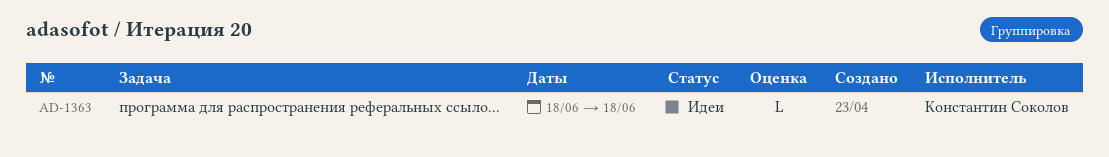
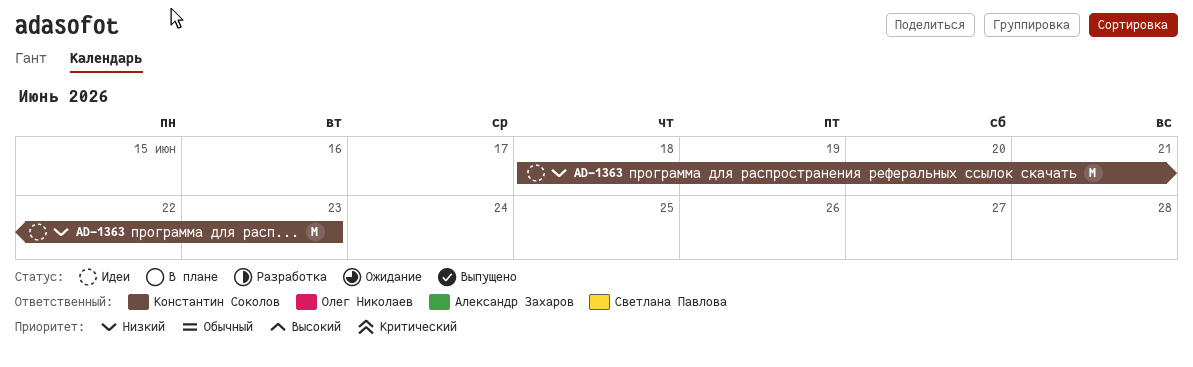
AD-1363, estimate: L -> M
AD-1363, due: Jun 18 -> Jun 23

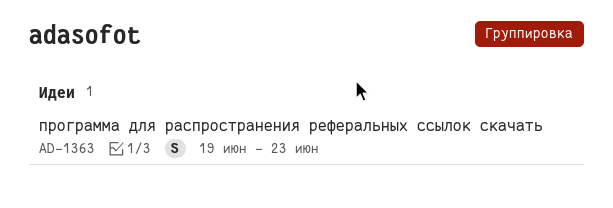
AD-1363, estimate: M -> S
AD-1363, start: Jun 18 -> Jun 19

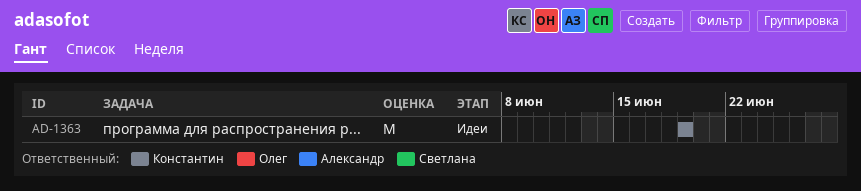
AD-1363, estimate: S -> M
AD-1363, due: Jun 23 -> Jun 19

